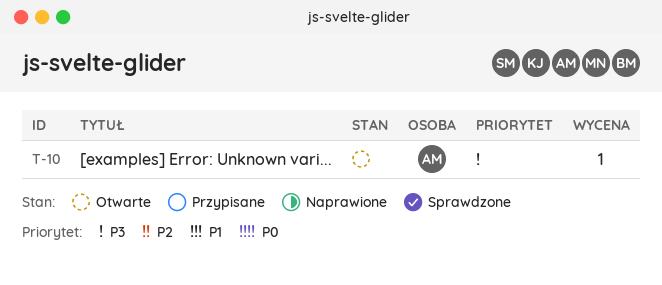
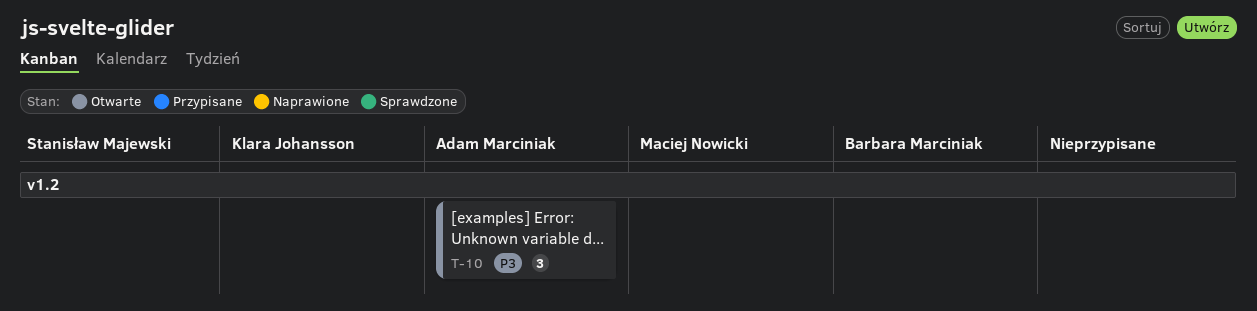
T-10, estimate: 1 -> 3

